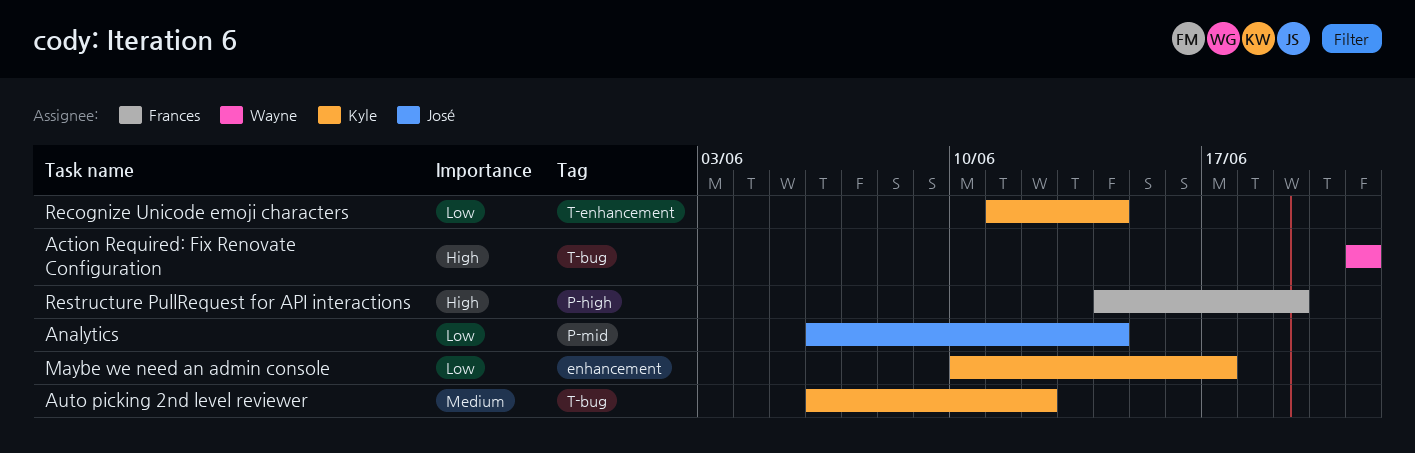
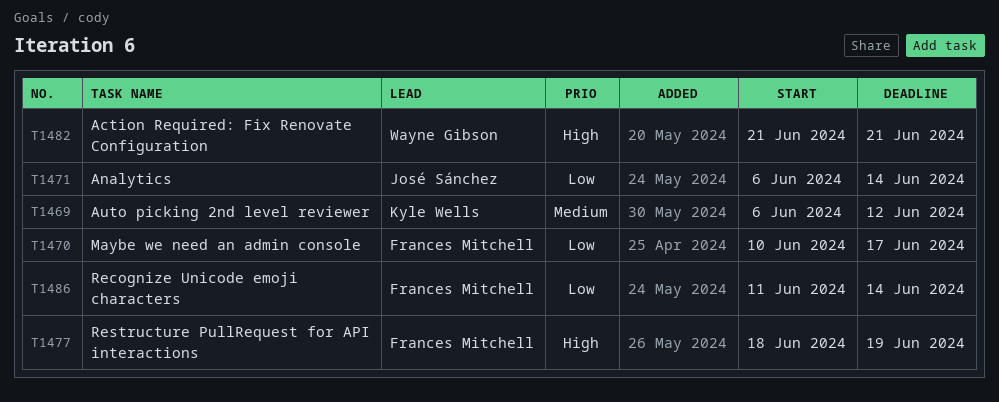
Maybe we need an admin console, owner: Kyle Wells -> Frances Mitchell
Recognize Unicode emoji characters, owner: Kyle Wells -> Frances Mitchell
Restructure PullRequest for API interactions, start: Jun 14 -> Jun 18

